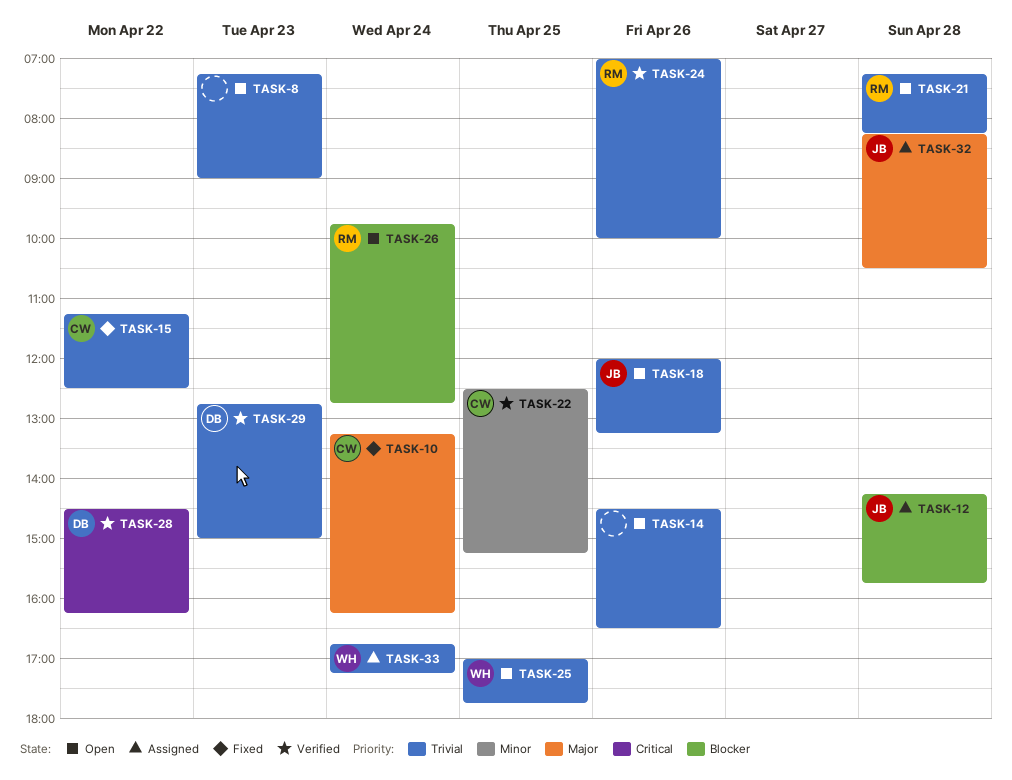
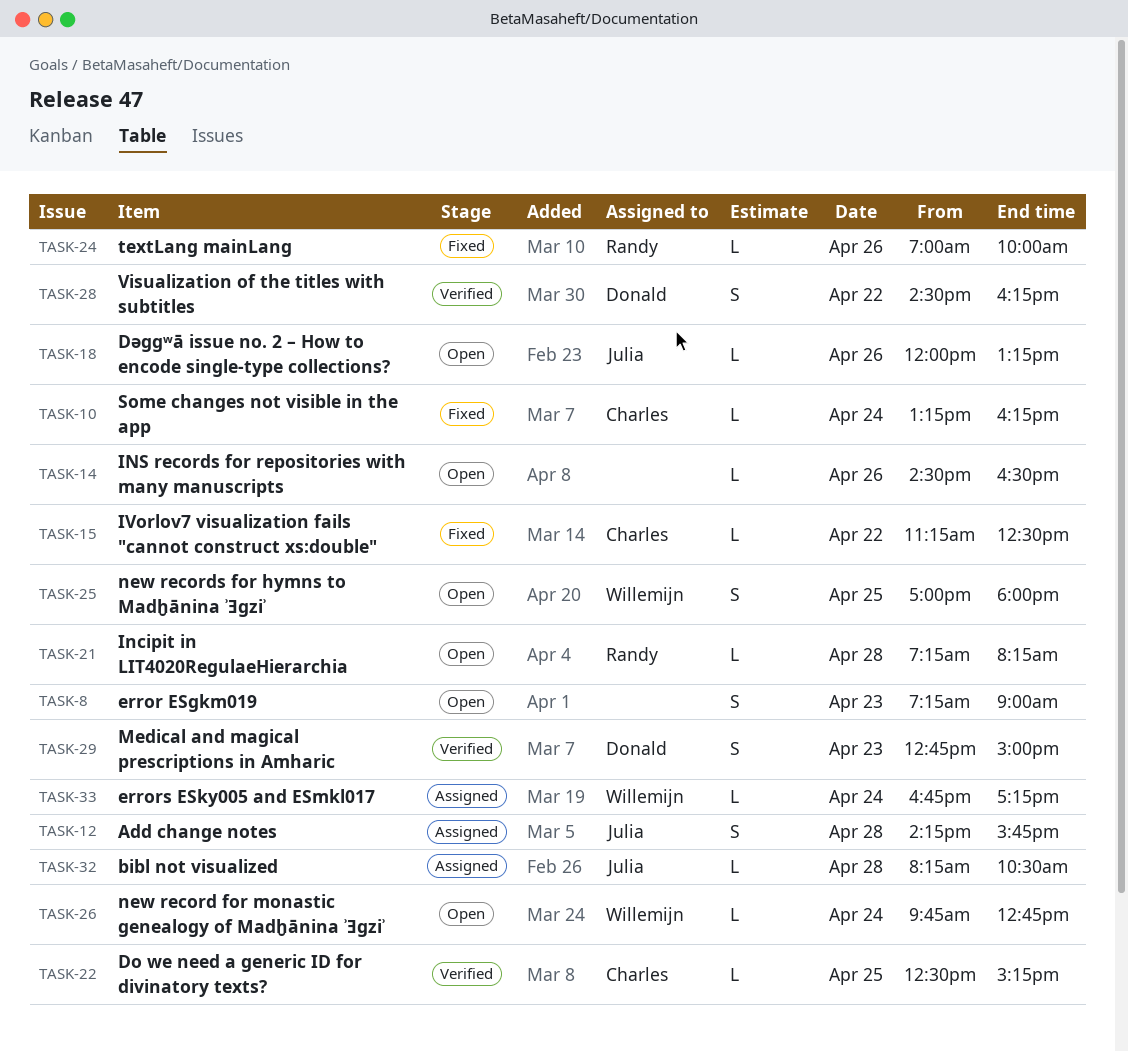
TASK-24, status: Verified -> Fixed
TASK-25, ends: 17:45 -> 18:00
TASK-26, owner: Randy -> Willemijn

